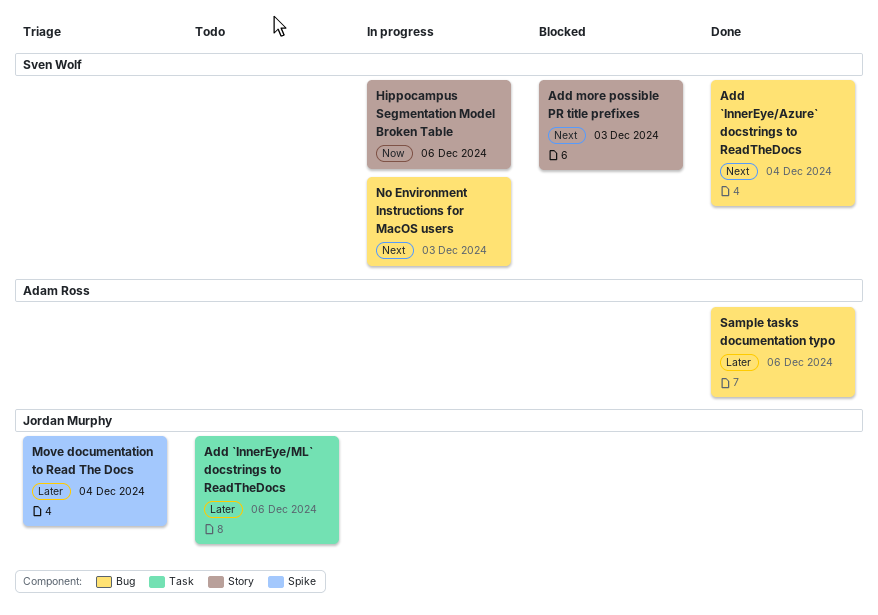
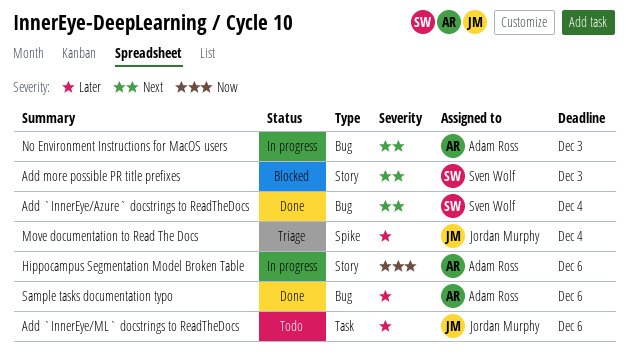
Hippocampus Segmentation Model Broken Table, owner: Sven Wolf -> Adam Ross
No Environment Instructions for MacOS users, owner: Sven Wolf -> Adam Ross

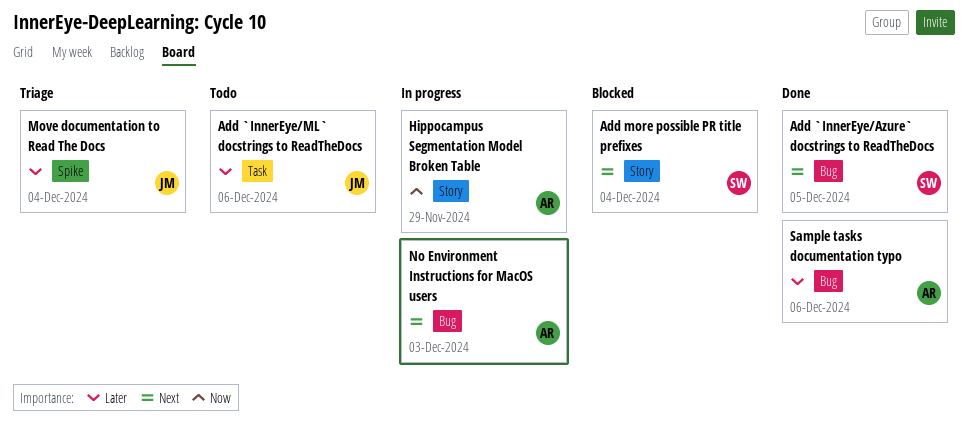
Add `InnerEye/Azure` docstrings to ReadTheDocs, due: Dec 4 -> Dec 5
Add more possible PR title prefixes, due: Dec 3 -> Dec 4
Hippocampus Segmentation Model Broken Table, due: Dec 6 -> Nov 29

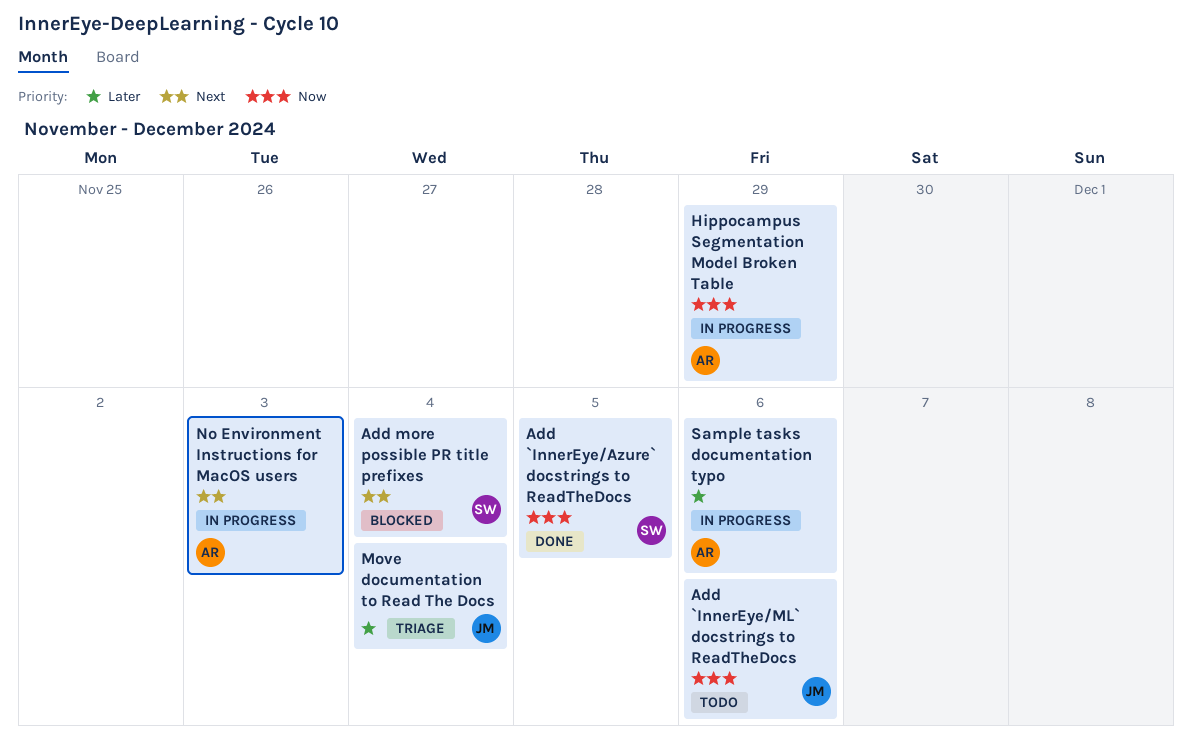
Add `InnerEye/Azure` docstrings to ReadTheDocs, priority: Next -> Now
Add `InnerEye/ML` docstrings to ReadTheDocs, priority: Later -> Now
Sample tasks documentation typo, status: Done -> In progress

